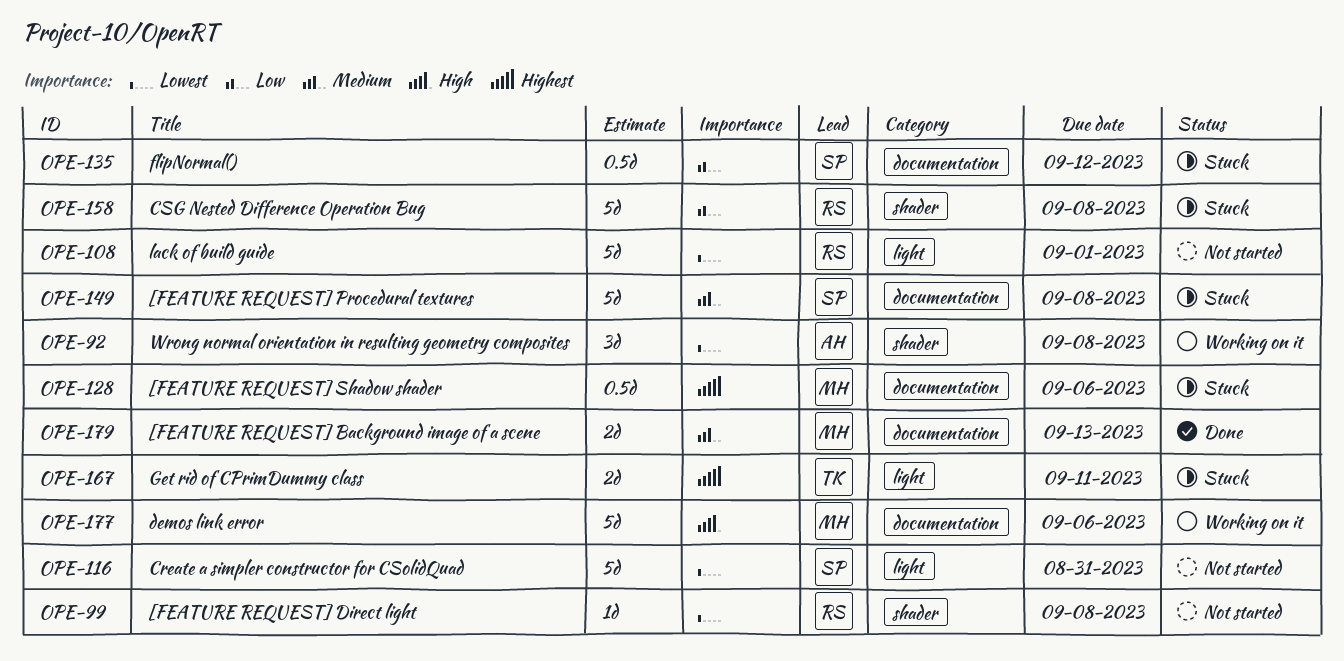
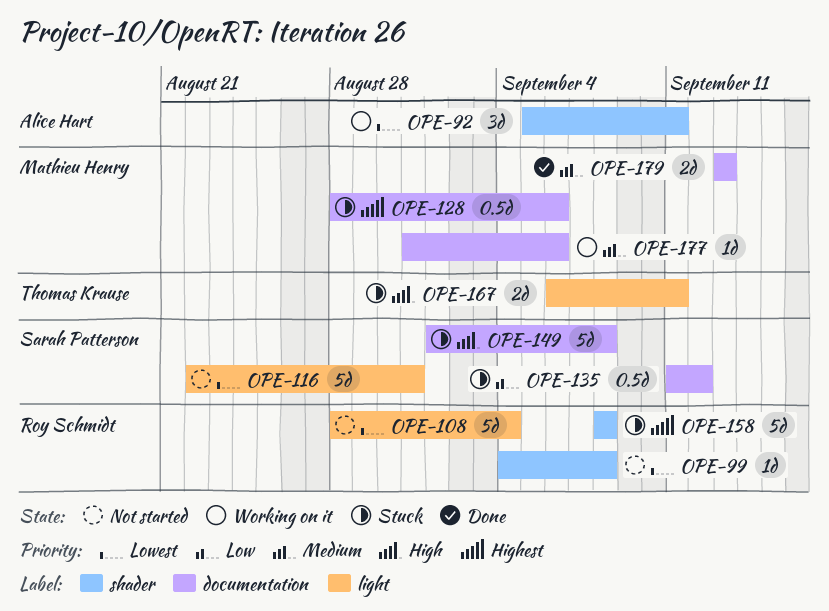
OPE-92, due: Sep 8 -> Sep 11
OPE-108, due: Sep 1 -> Sep 4
OPE-149, priority: Medium -> High
OPE-158, priority: Low -> Highest
OPE-167, priority: Highest -> High
OPE-177, priority: High -> Medium
OPE-177, estimate: 5d -> 1d

